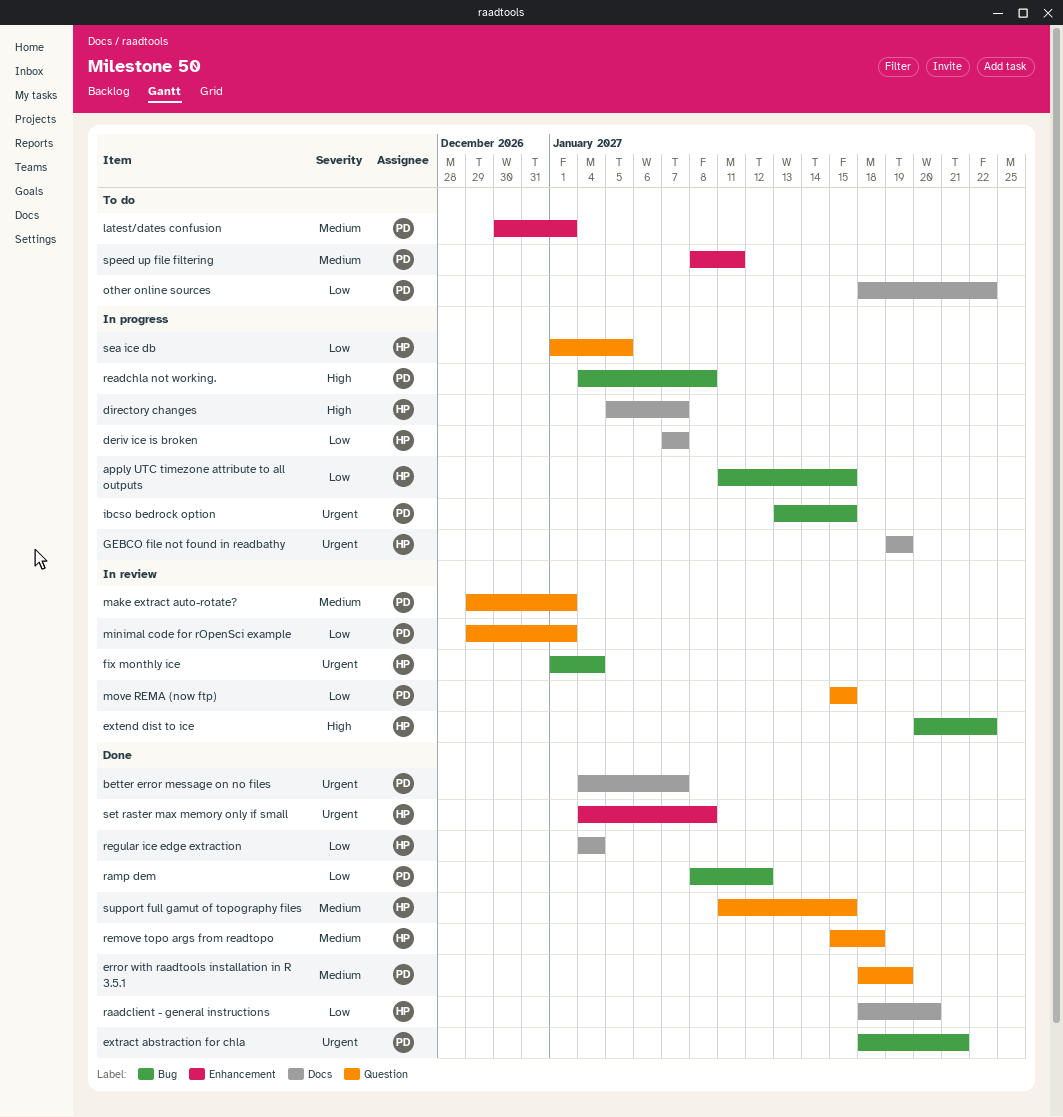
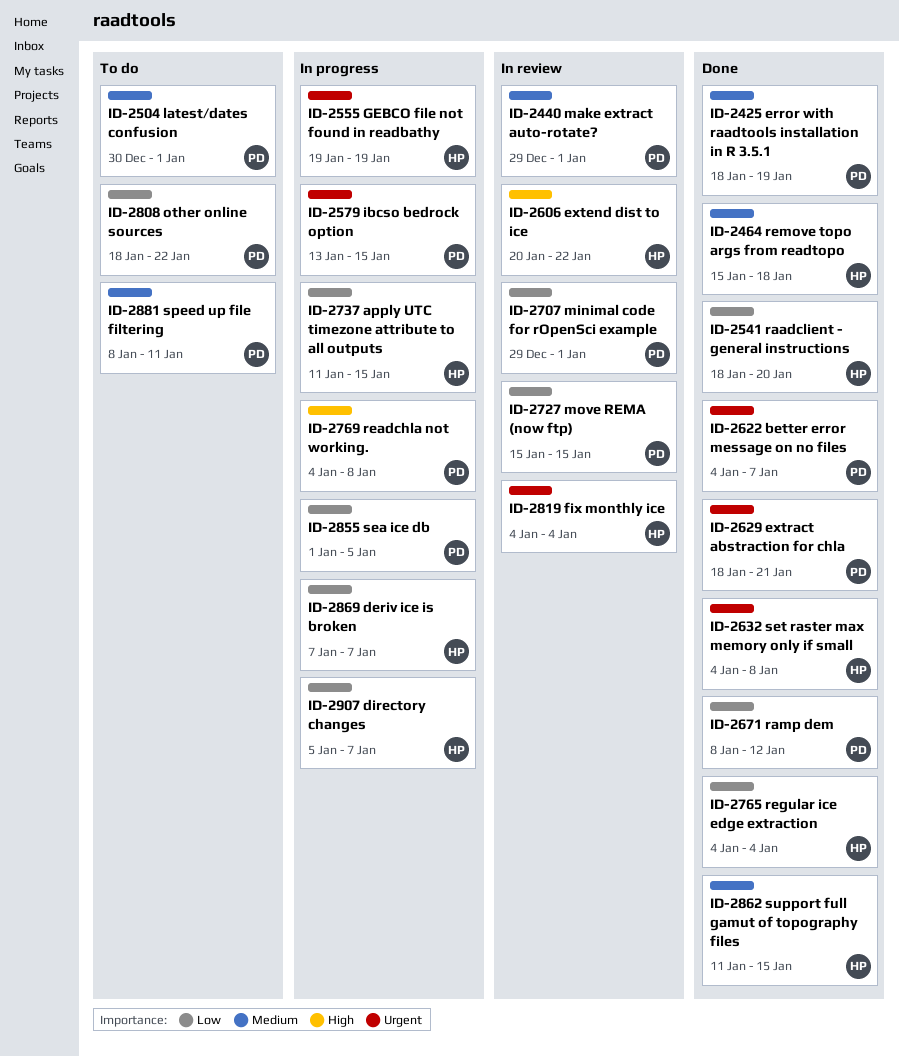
directory changes, priority: High -> Low
fix monthly ice, start: Jan 1 -> Jan 4
sea ice db, owner: HP -> PD

